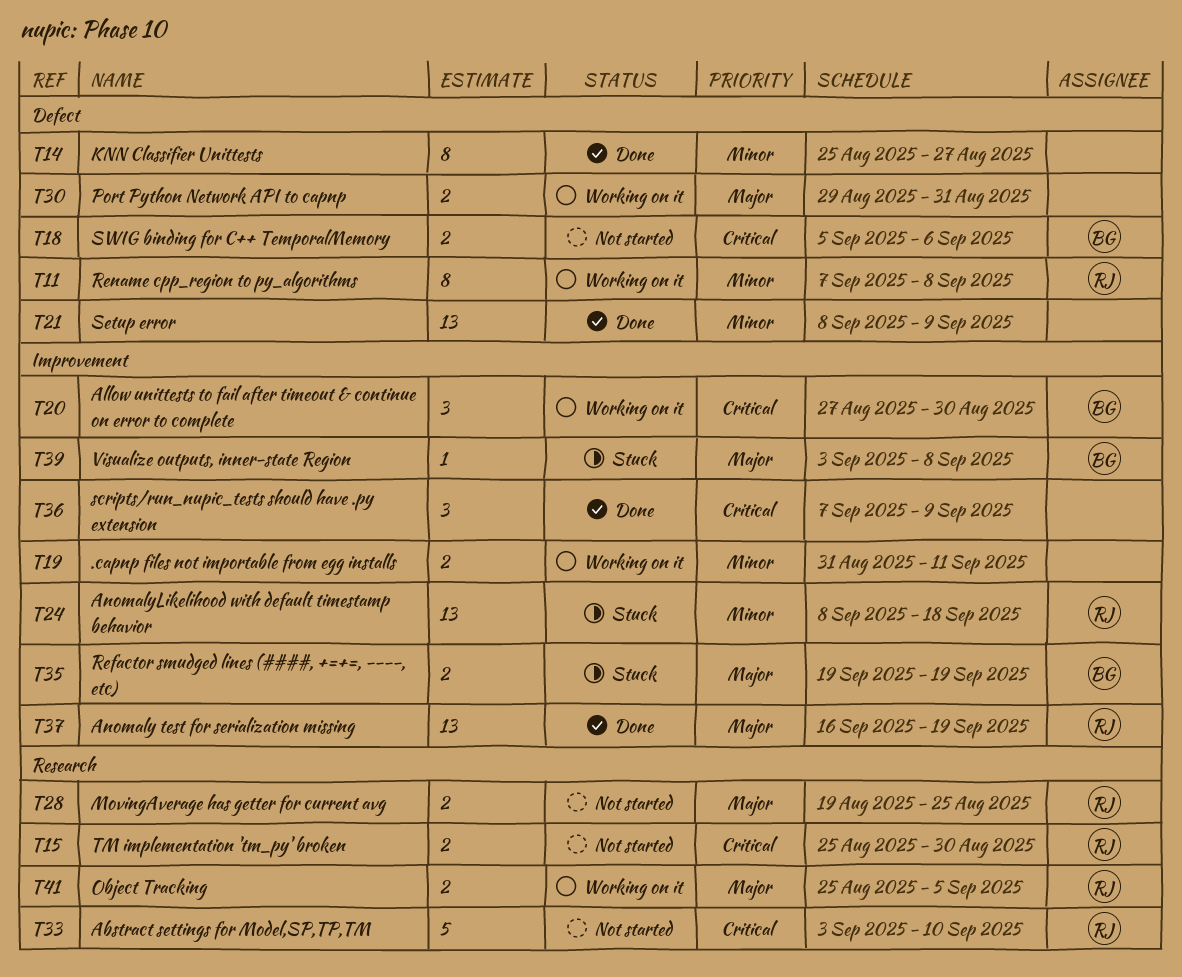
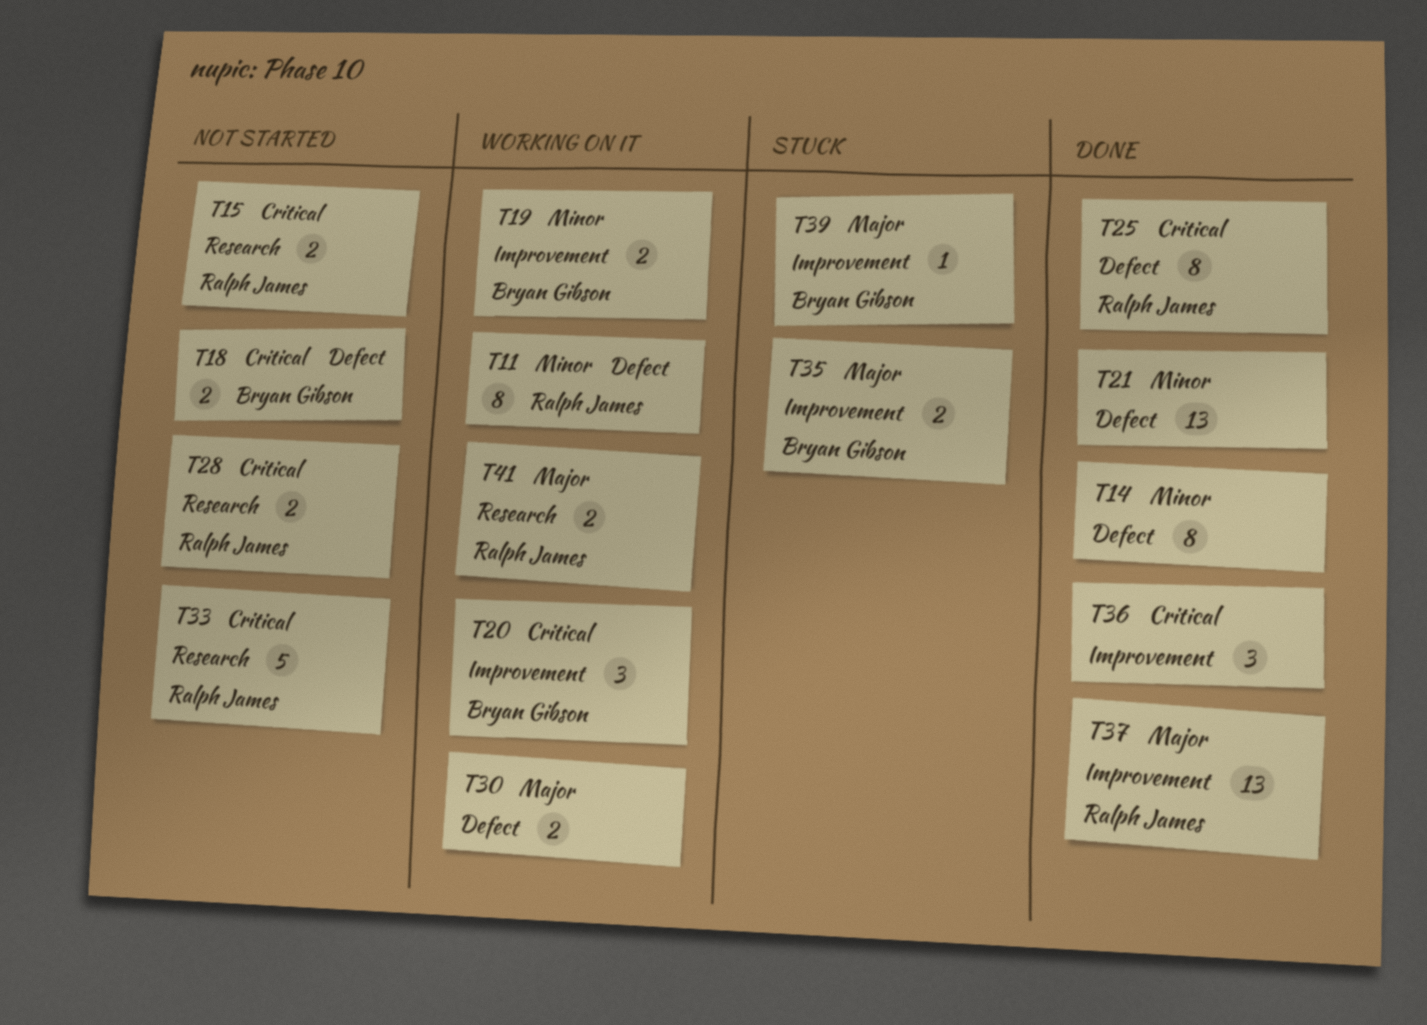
T19, owner: none -> Bryan Gibson
T24: present -> none
T25: none -> present
T28, priority: Major -> Critical

